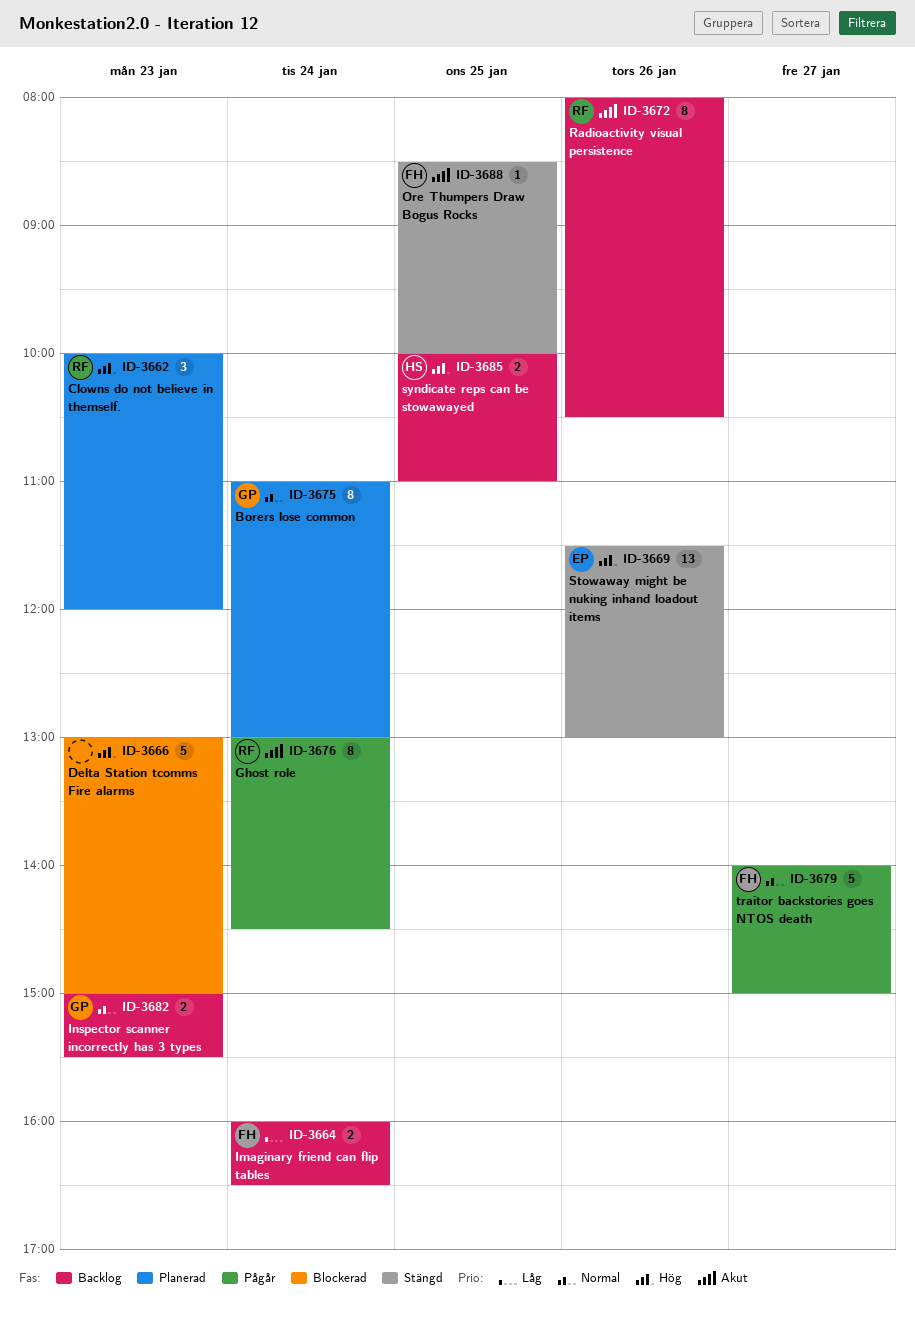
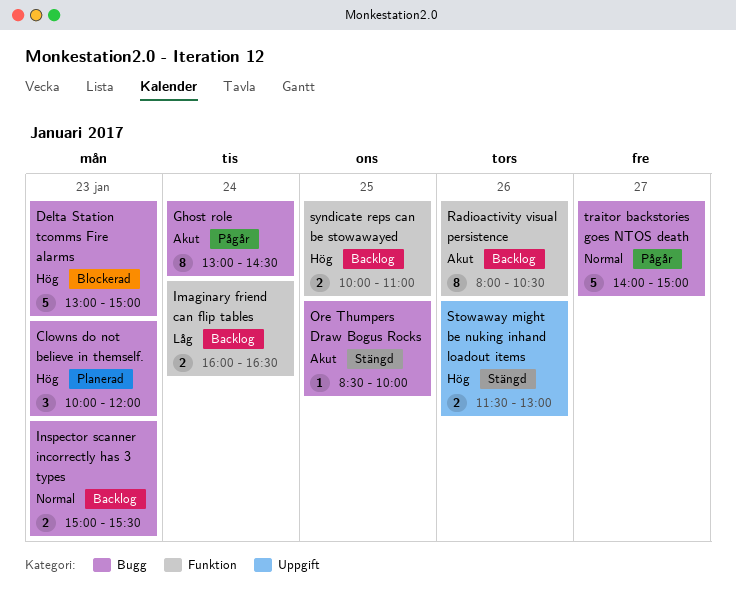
Borers lose common: present -> none
Stowaway might be nuking inhand loadout items, estimate: 13 -> 2

